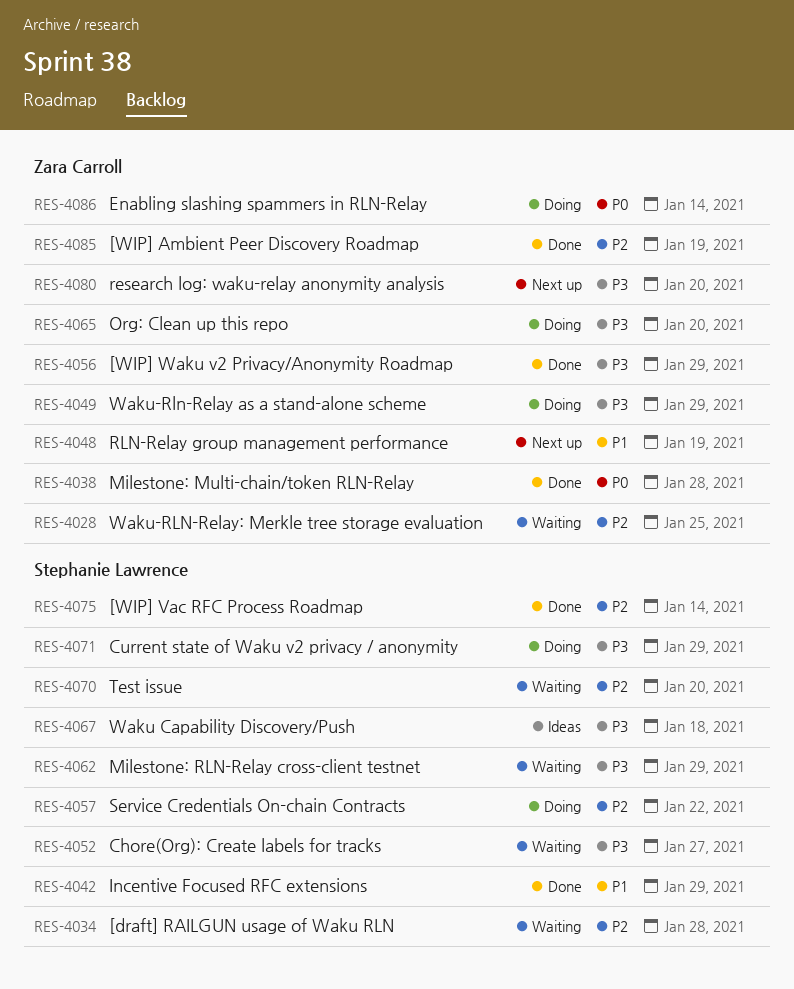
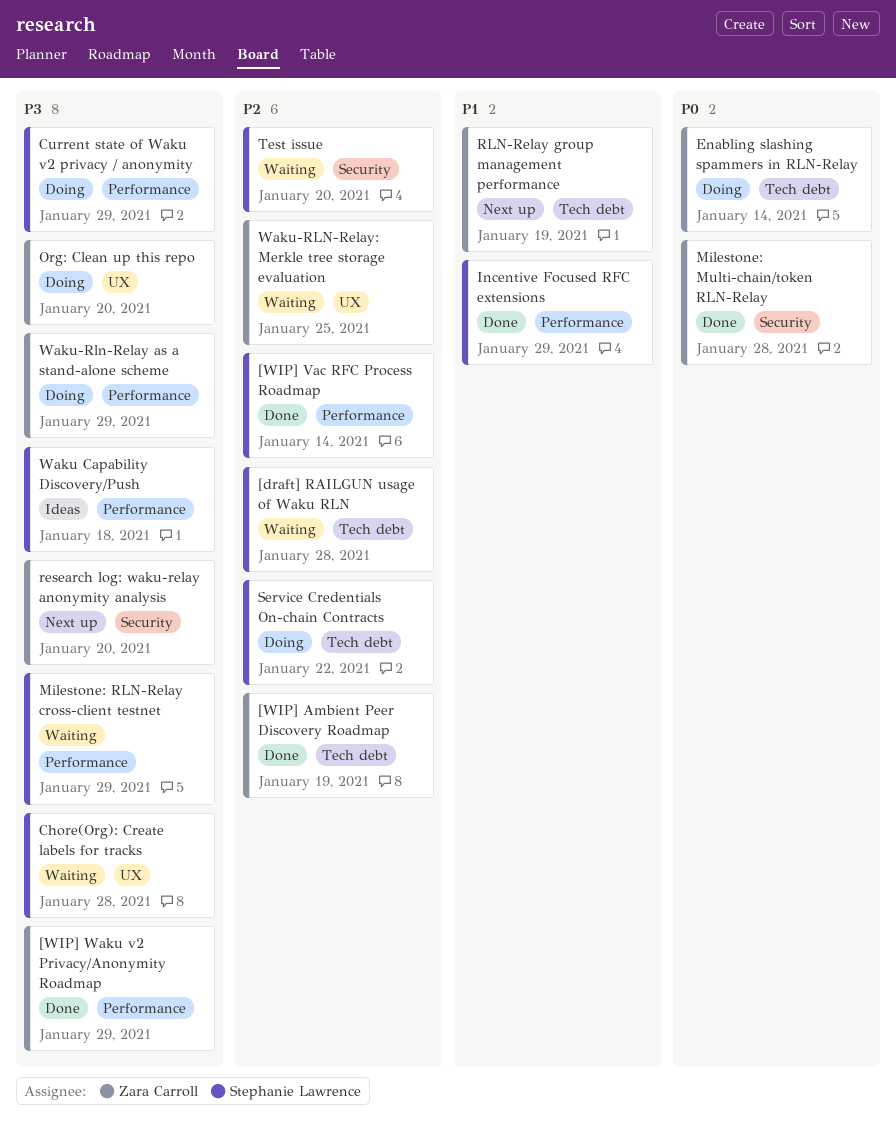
Chore(Org): Create labels for tracks, due: Jan 27 -> Jan 28

